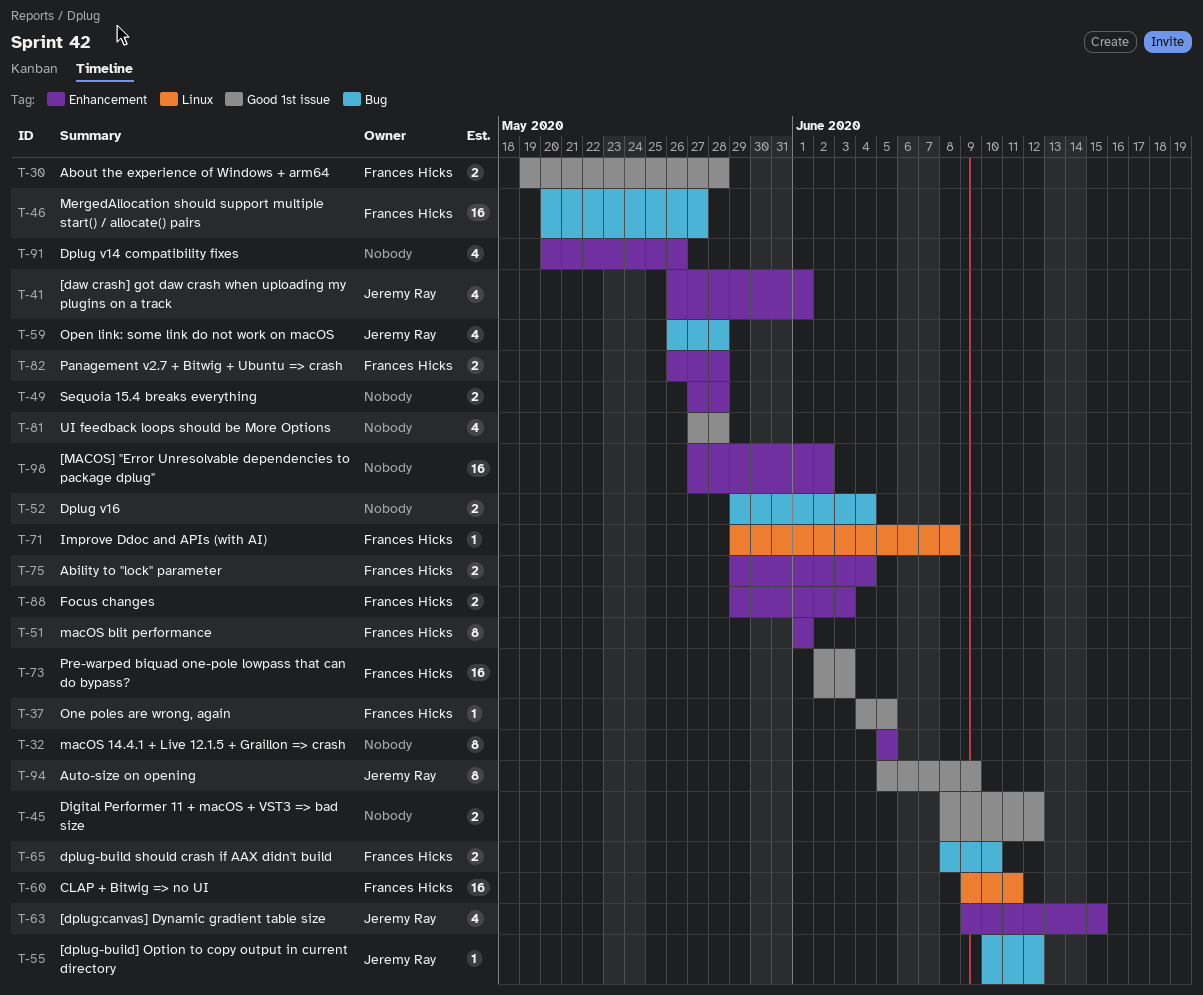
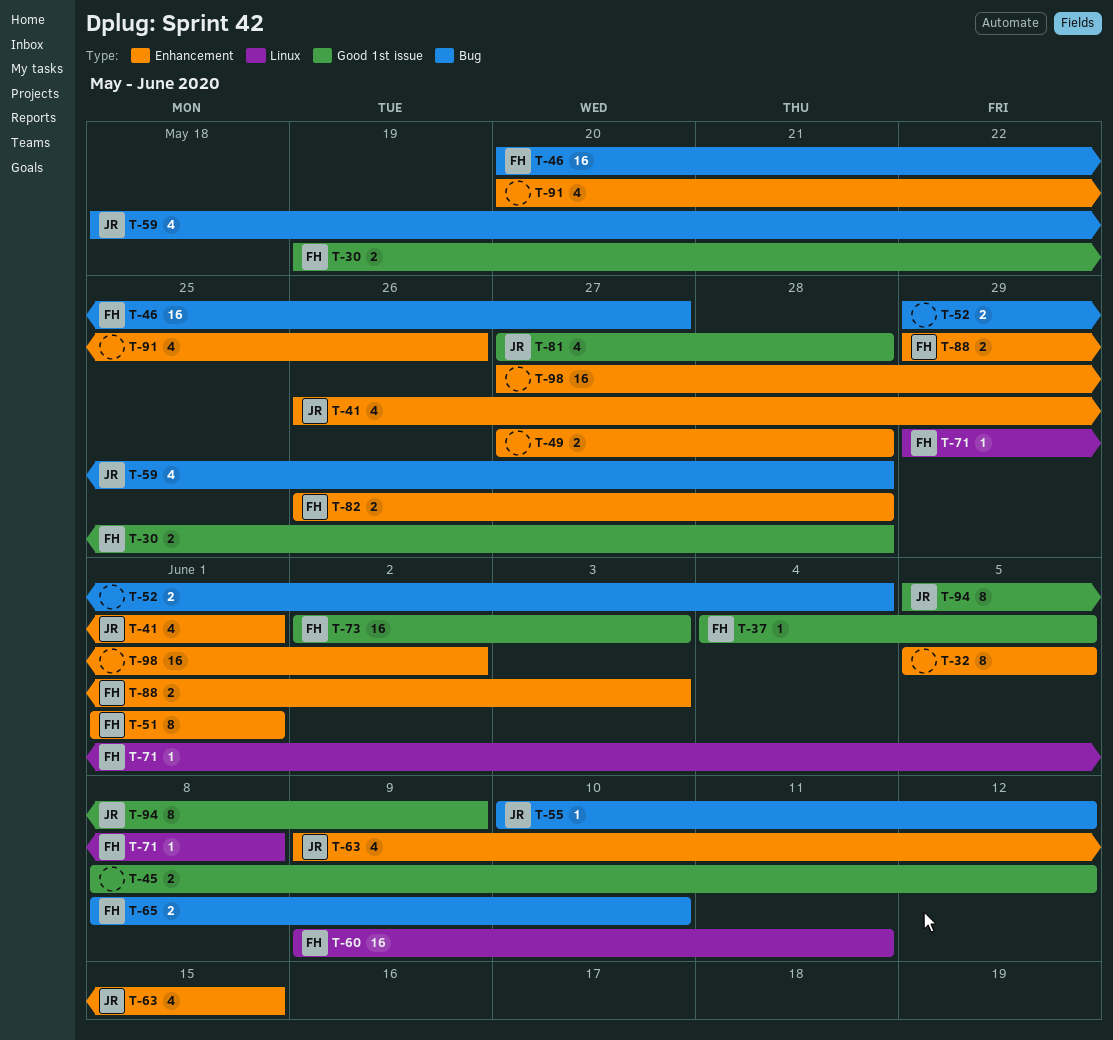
T-59, start: May 26 -> May 18
T-75: present -> none
T-81, owner: none -> Jeremy Ray

